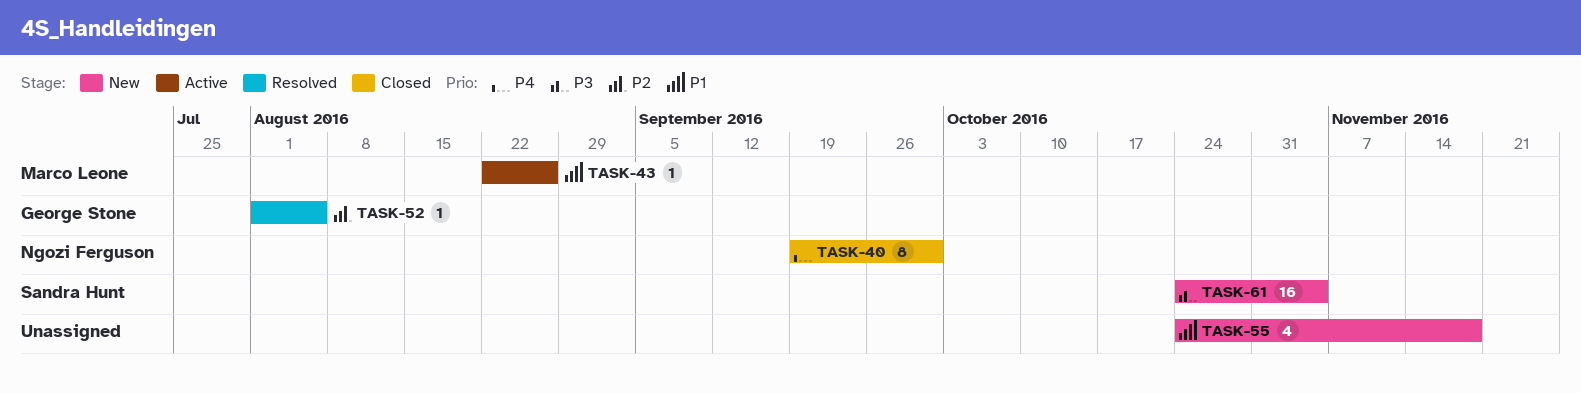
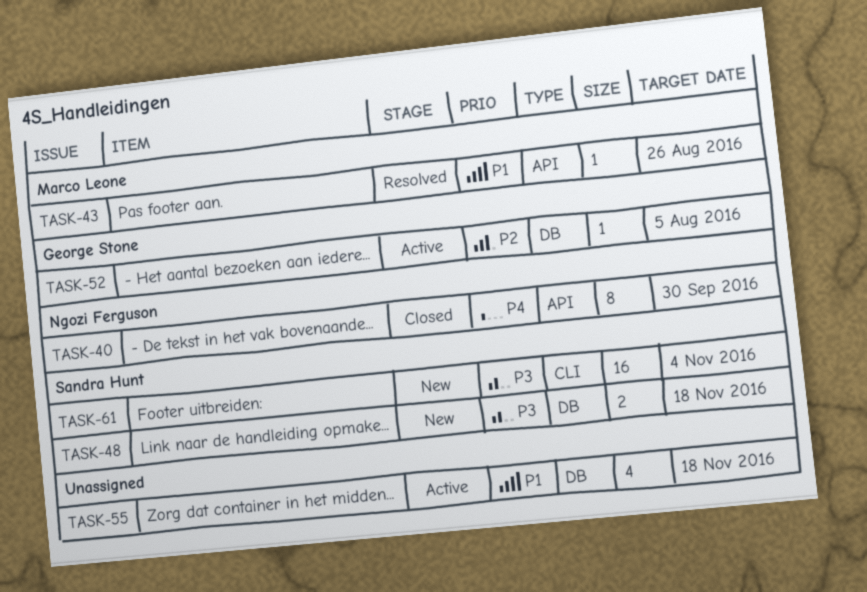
TASK-43, status: Active -> Resolved
TASK-48: none -> present
TASK-52, status: Resolved -> Active
TASK-55, status: New -> Active

